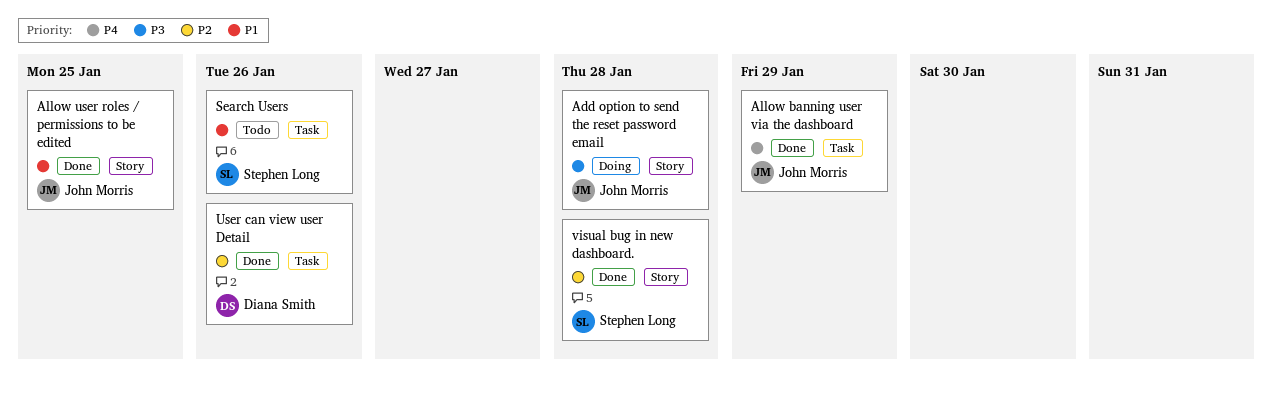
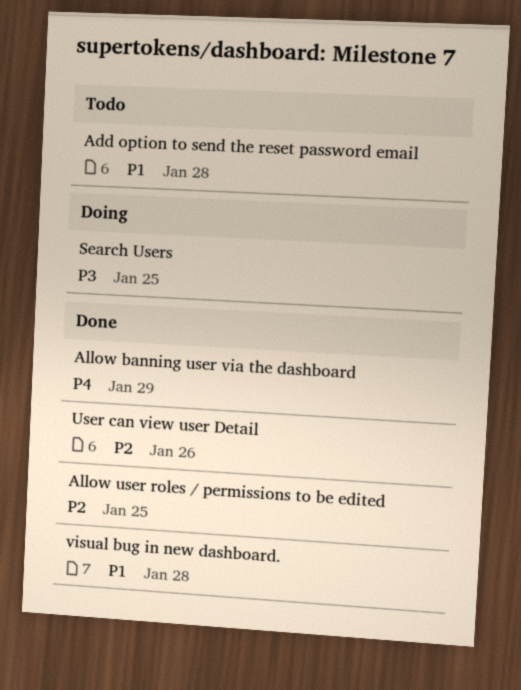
Add option to send the reset password email, status: Doing -> Todo
Add option to send the reset password email, priority: P3 -> P1
Allow user roles / permissions to be edited, priority: P1 -> P2
Search Users, status: Todo -> Doing
Search Users, priority: P1 -> P3
Search Users, due: Jan 26 -> Jan 25
visual bug in new dashboard., priority: P2 -> P1

